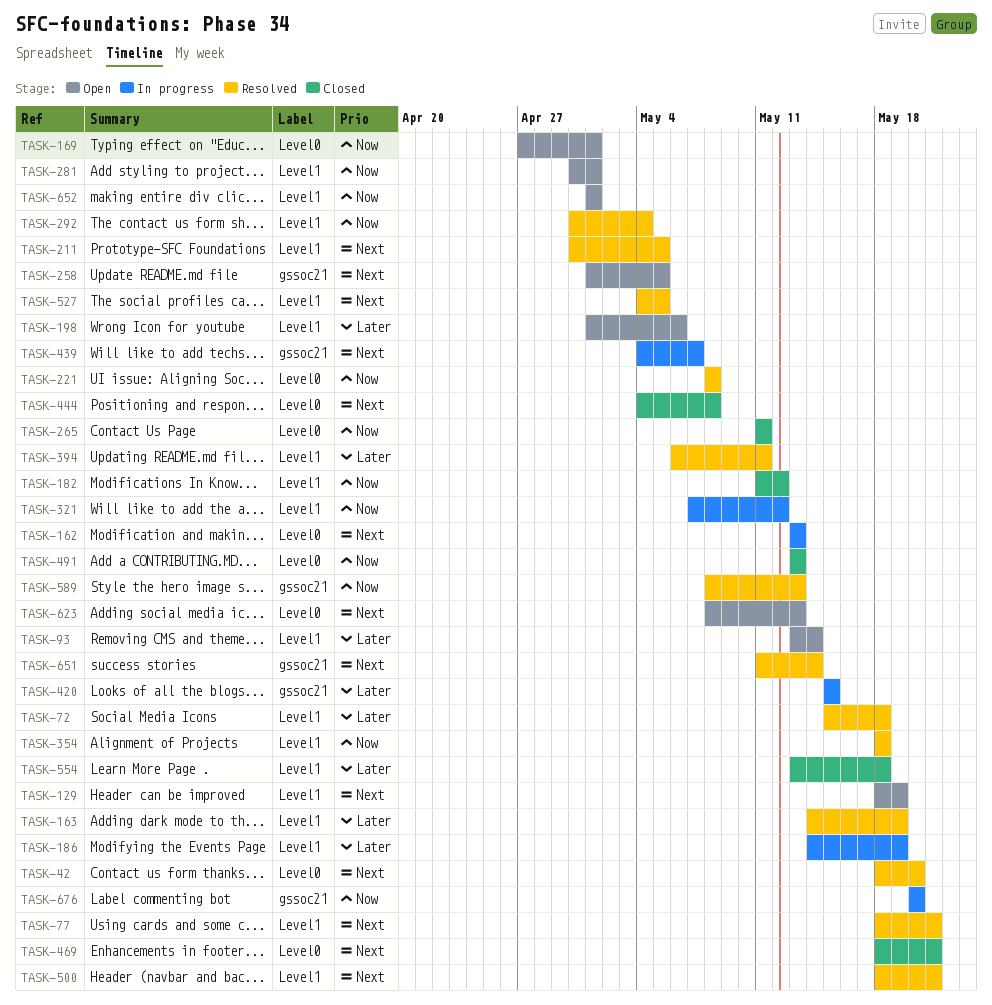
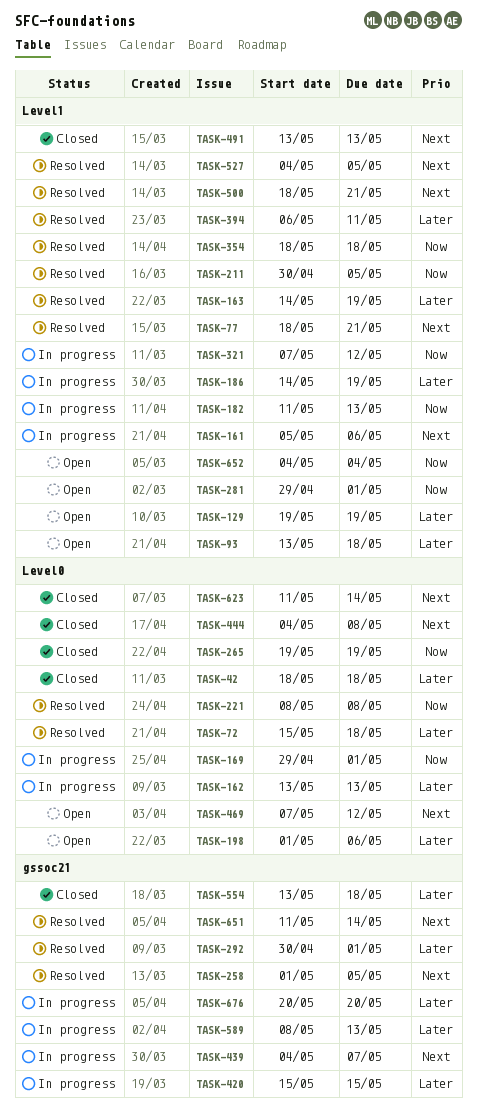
TASK-42, status: Resolved -> Closed
TASK-42, priority: Next -> Later
TASK-42, due: May 20 -> May 18
TASK-72, label: Level1 -> Level0
TASK-93, due: May 14 -> May 18
TASK-129, priority: Next -> Later
TASK-129, start: May 18 -> May 19
TASK-161: none -> present
TASK-162, priority: Next -> Later
TASK-169, status: Open -> In progress
TASK-169, start: Apr 27 -> Apr 29
TASK-182, status: Closed -> In progress
TASK-182, due: May 12 -> May 13
TASK-198, label: Level1 -> Level0
TASK-211, priority: Next -> Now
TASK-258, status: Open -> Resolved
TASK-265, start: May 11 -> May 19
TASK-265, due: May 11 -> May 19
TASK-281, start: Apr 30 -> Apr 29
TASK-292, priority: Now -> Later
TASK-292, label: Level1 -> gssoc21
TASK-292, due: May 4 -> May 1
TASK-469, status: Closed -> Open
TASK-469, start: May 18 -> May 7
TASK-469, due: May 21 -> May 12
TASK-491, priority: Now -> Next
TASK-491, label: Level0 -> Level1
TASK-554, label: Level1 -> gssoc21
TASK-589, status: Resolved -> In progress
TASK-589, priority: Now -> Later
TASK-623, status: Open -> Closed
TASK-623, start: May 8 -> May 11
TASK-623, due: May 13 -> May 14
TASK-652, start: May 1 -> May 4
TASK-652, due: May 1 -> May 4
TASK-676, priority: Now -> Later

